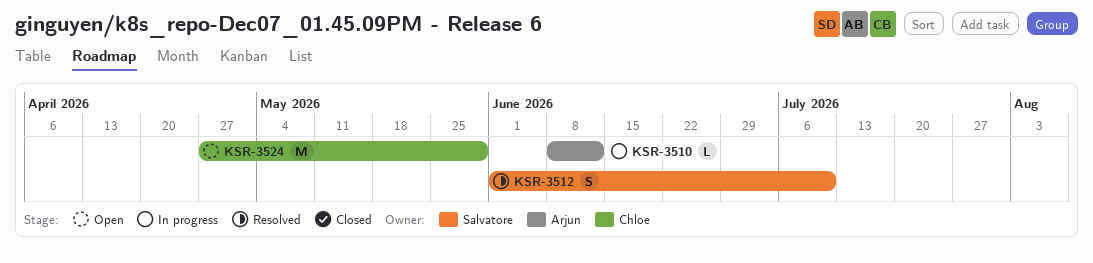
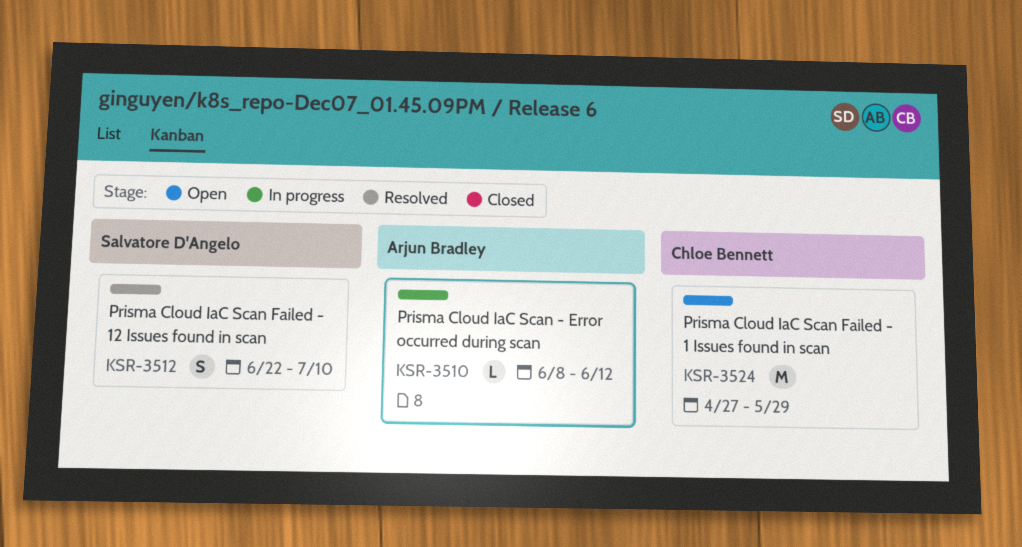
KSR-3512, start: Jun 1 -> Jun 22

